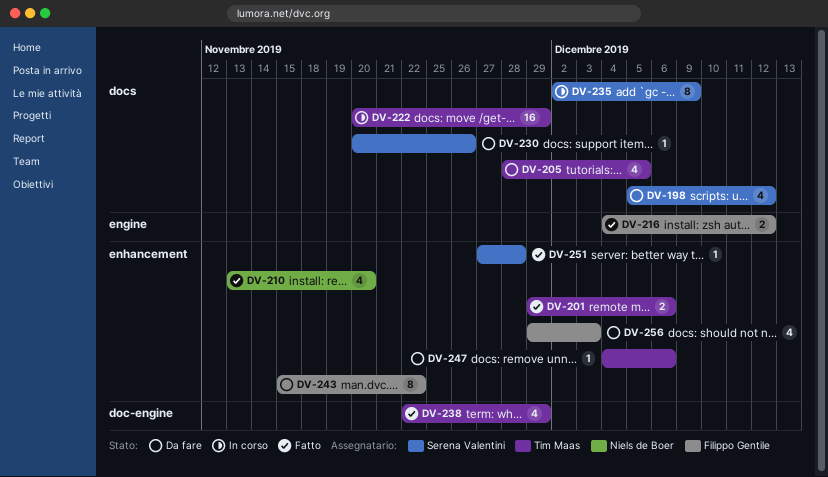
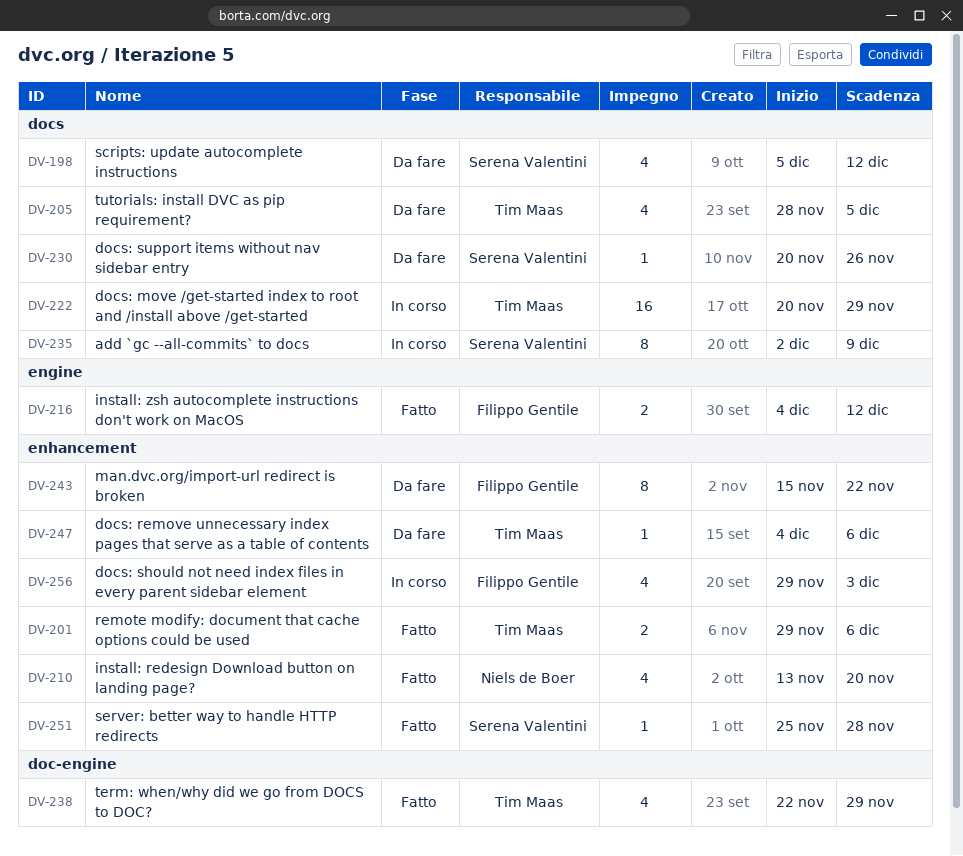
DV-251, start: Nov 27 -> Nov 25
DV-256, status: Da fare -> In corso

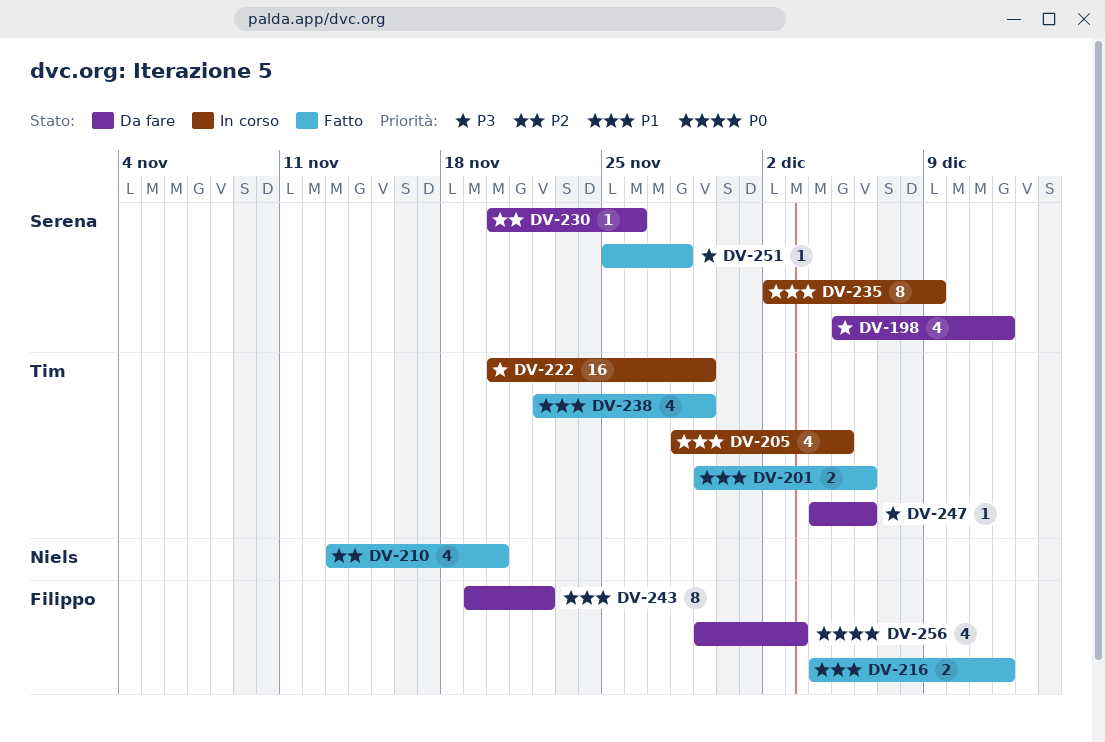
DV-205, status: Da fare -> In corso
DV-243, start: Nov 15 -> Nov 19
DV-256, status: In corso -> Da fare

